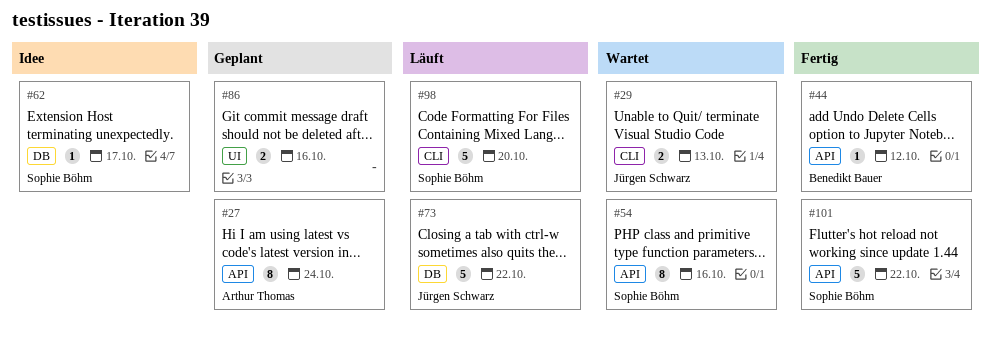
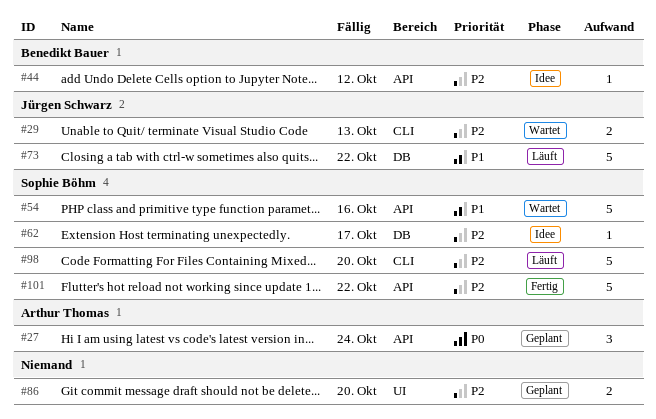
#27, estimate: 8 -> 3
#44, status: Fertig -> Idee
#54, estimate: 8 -> 5
#86, due: Oct 16 -> Oct 20

